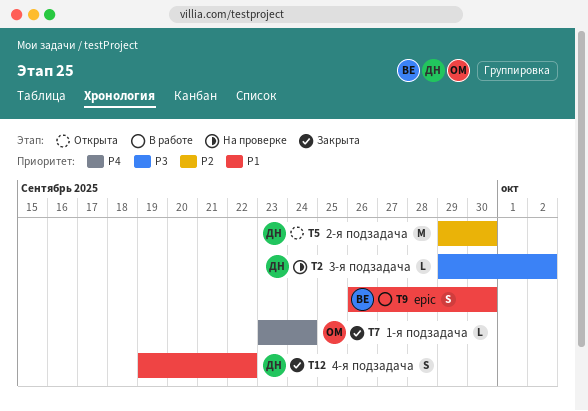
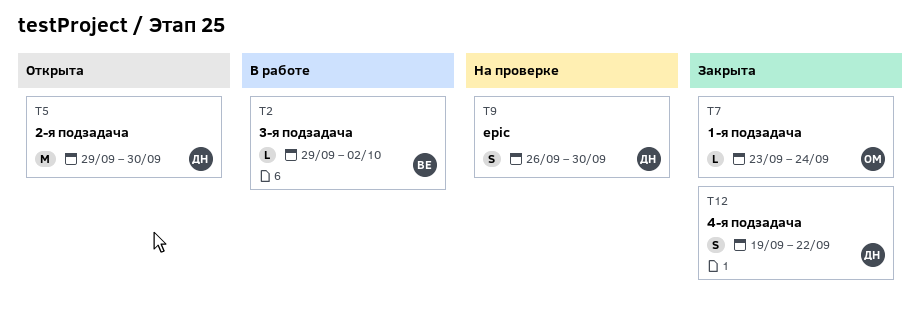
T2, status: На проверке -> В работе
T2, owner: ДН -> ВЕ
T9, status: В работе -> На проверке
T9, owner: ВЕ -> ДН

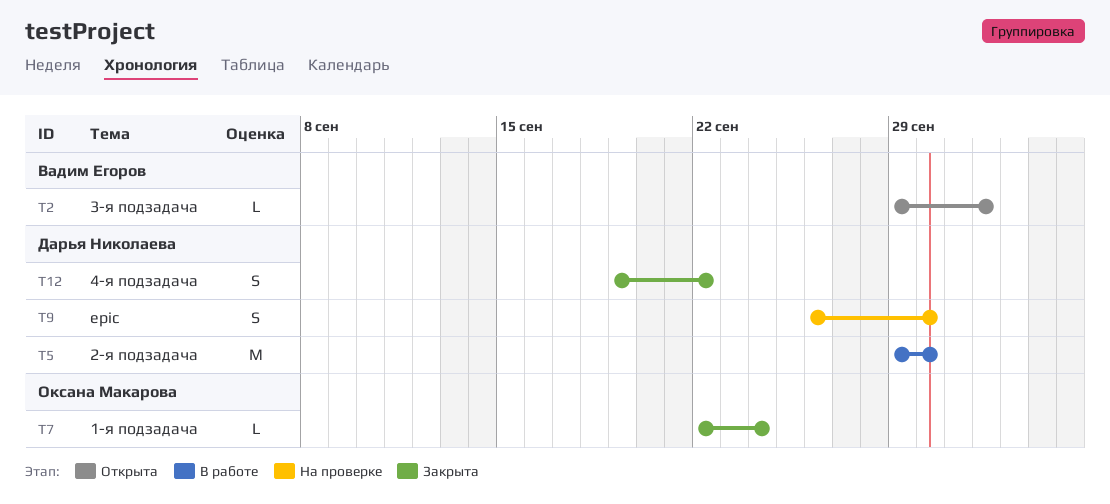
T2, status: В работе -> Открыта
T5, status: Открыта -> В работе
T7, start: Sep 23 -> Sep 22

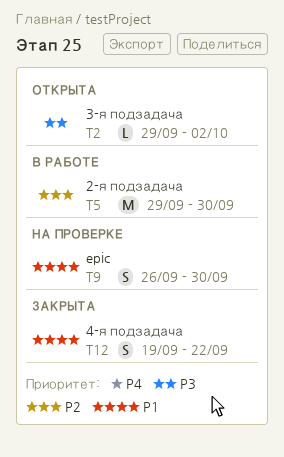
T7: present -> none

